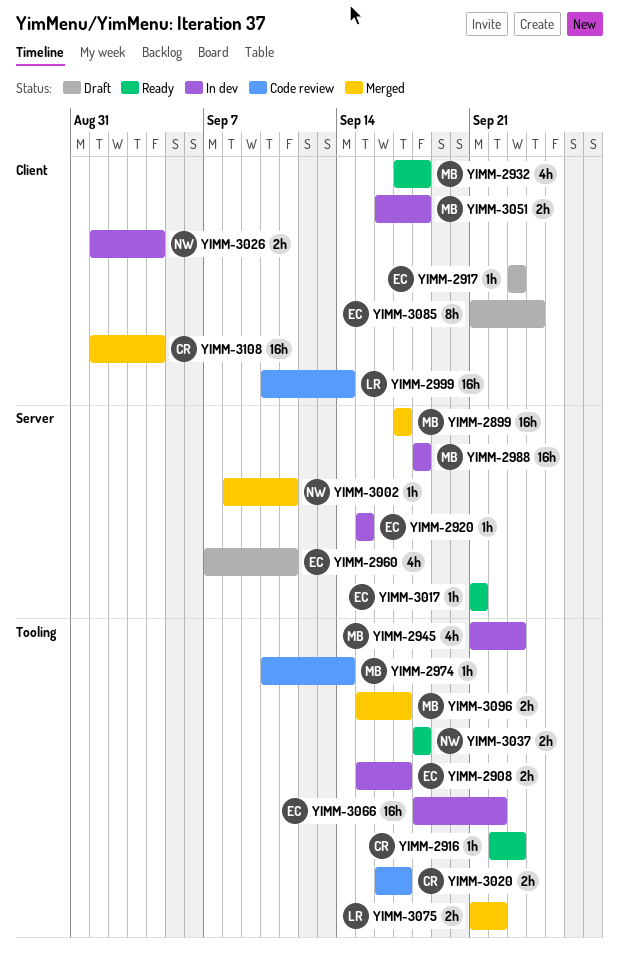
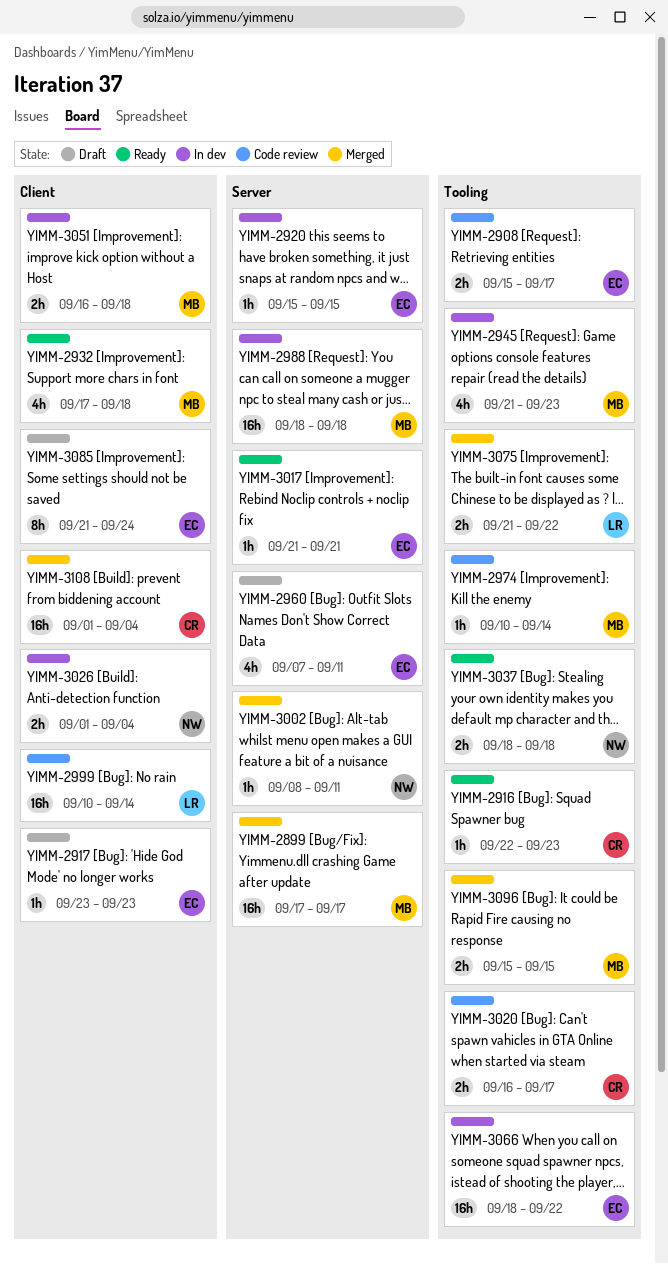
YIMM-2908, status: In dev -> Code review
YIMM-3096, due: Sep 17 -> Sep 15

